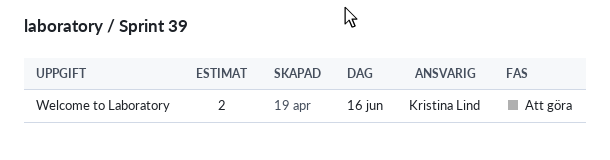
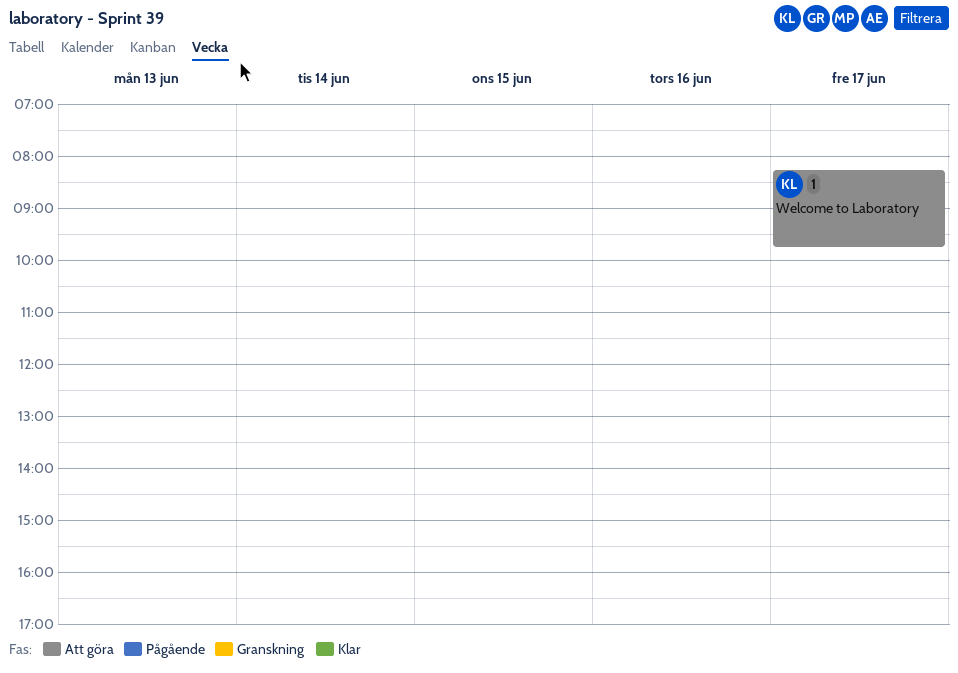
Welcome to Laboratory, estimate: 2 -> 1
Welcome to Laboratory, day: Jun 16 -> Jun 17

